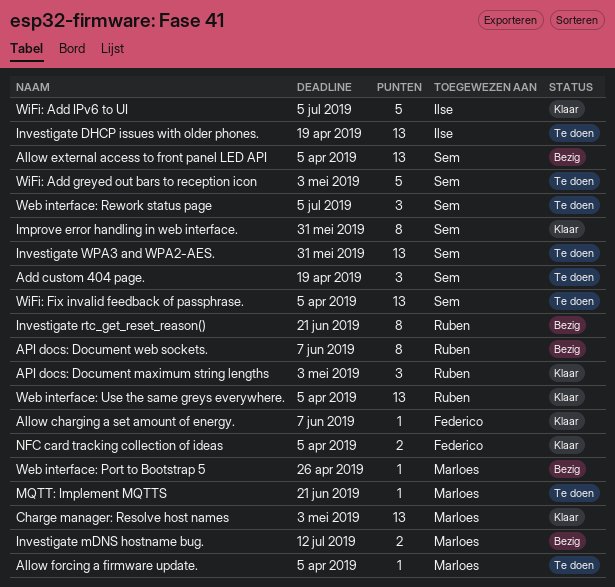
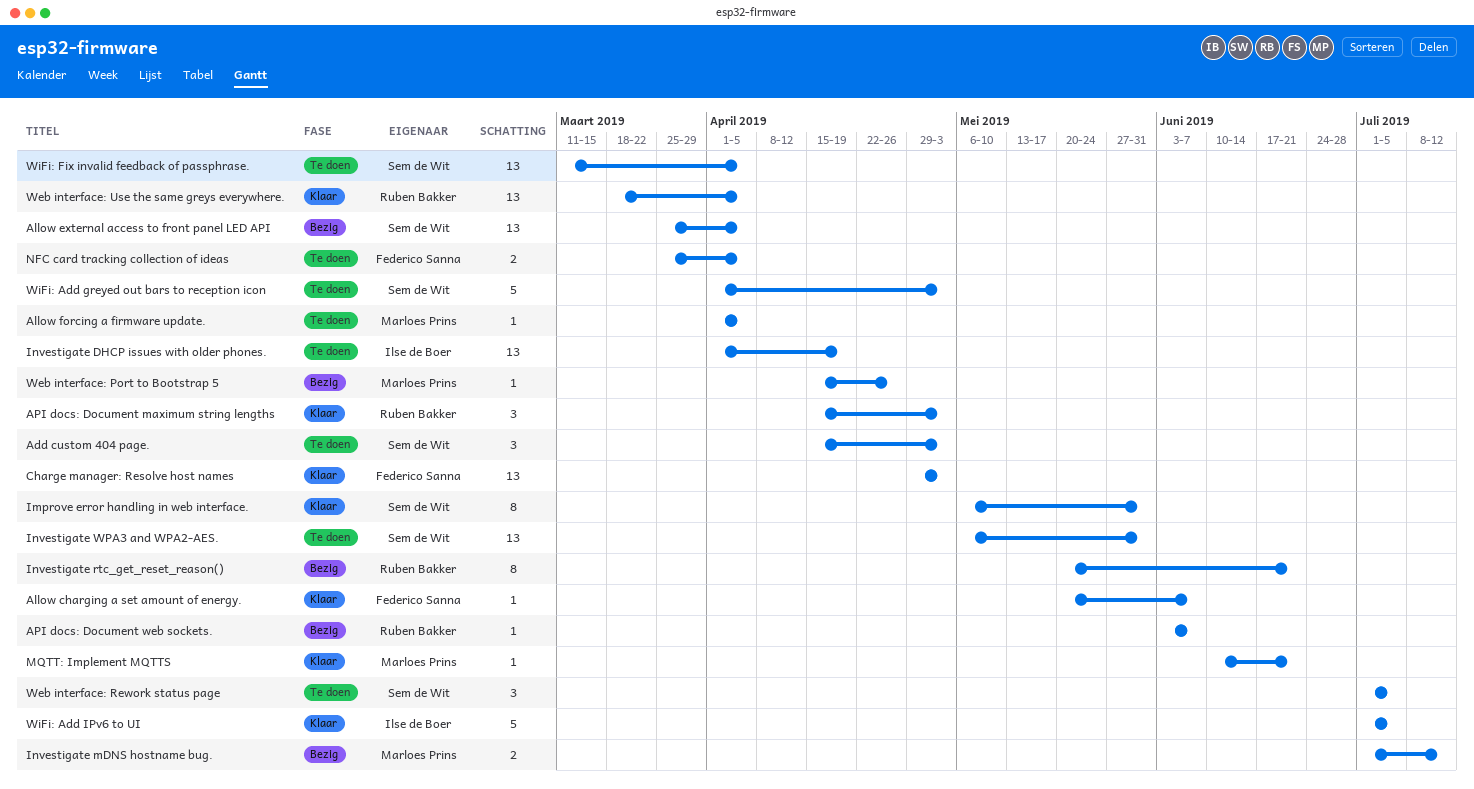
Add custom 404 page., due: Apr 19 -> May 3
API docs: Document web sockets., estimate: 8 -> 1
Charge manager: Resolve host names, owner: Marloes Prins -> Federico Sanna
MQTT: Implement MQTTS, status: Te doen -> Klaar
NFC card tracking collection of ideas, status: Klaar -> Te doen

